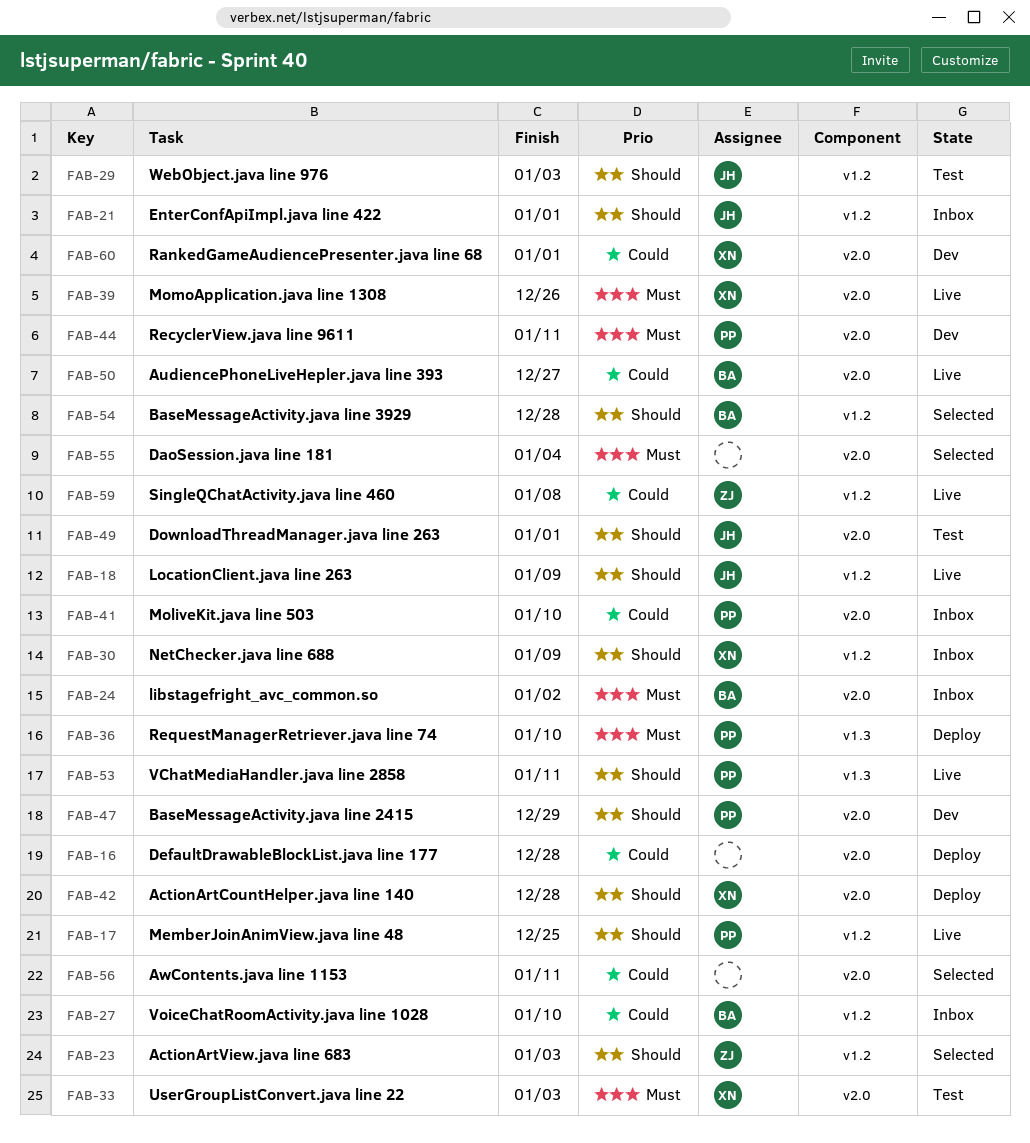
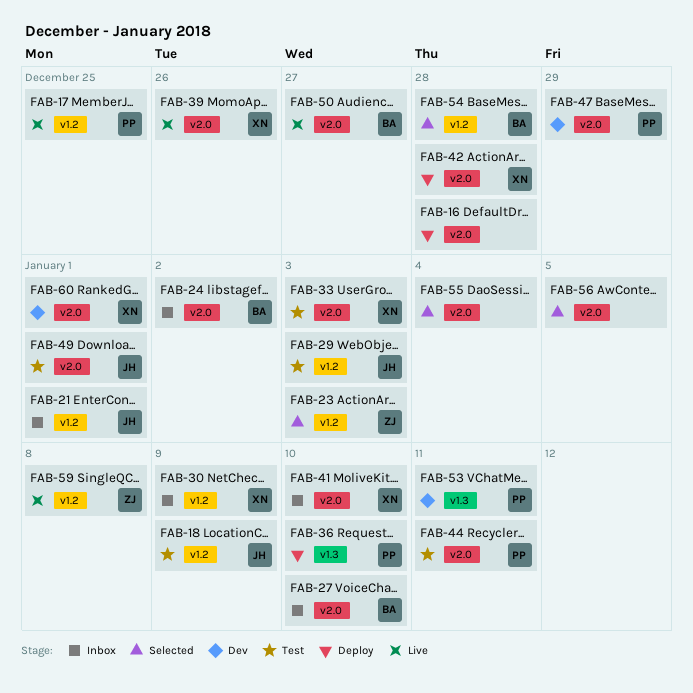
FAB-18, status: Live -> Test
FAB-27, label: v1.2 -> v2.0
FAB-41, owner: PP -> XN
FAB-44, status: Dev -> Test
FAB-53, status: Live -> Dev
FAB-56, due: Jan 11 -> Jan 5

